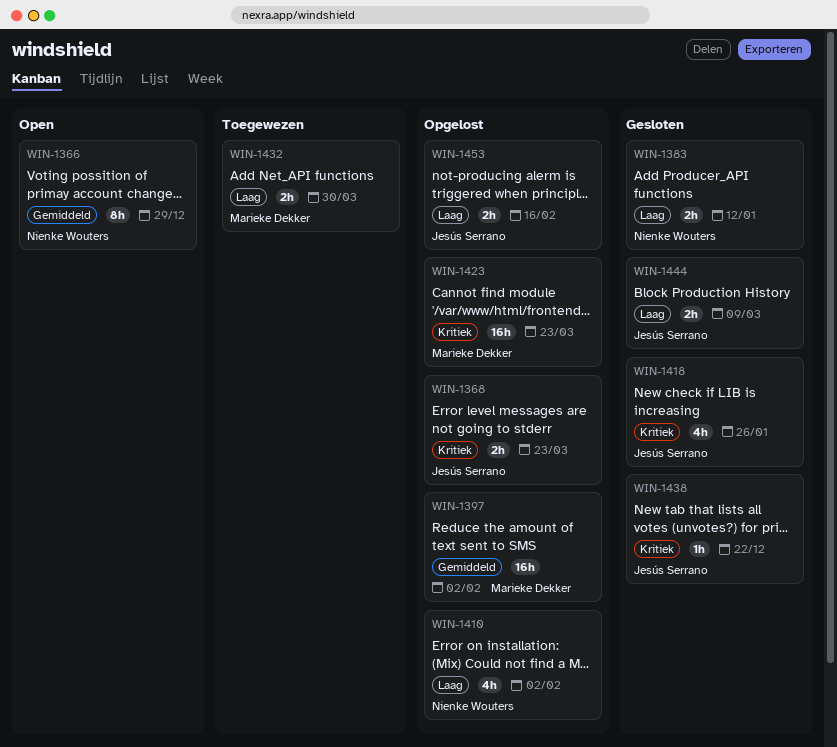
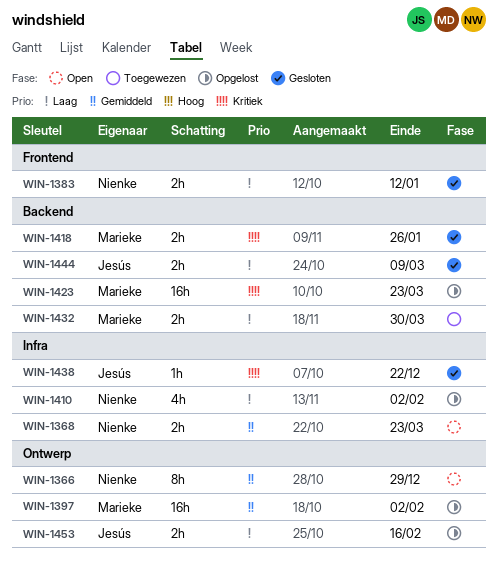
WIN-1368, status: Opgelost -> Open
WIN-1368, owner: Jesús Serrano -> Nienke Wouters
WIN-1368, priority: Kritiek -> Gemiddeld
WIN-1418, owner: Jesús Serrano -> Marieke Dekker
WIN-1418, estimate: 4h -> 2h

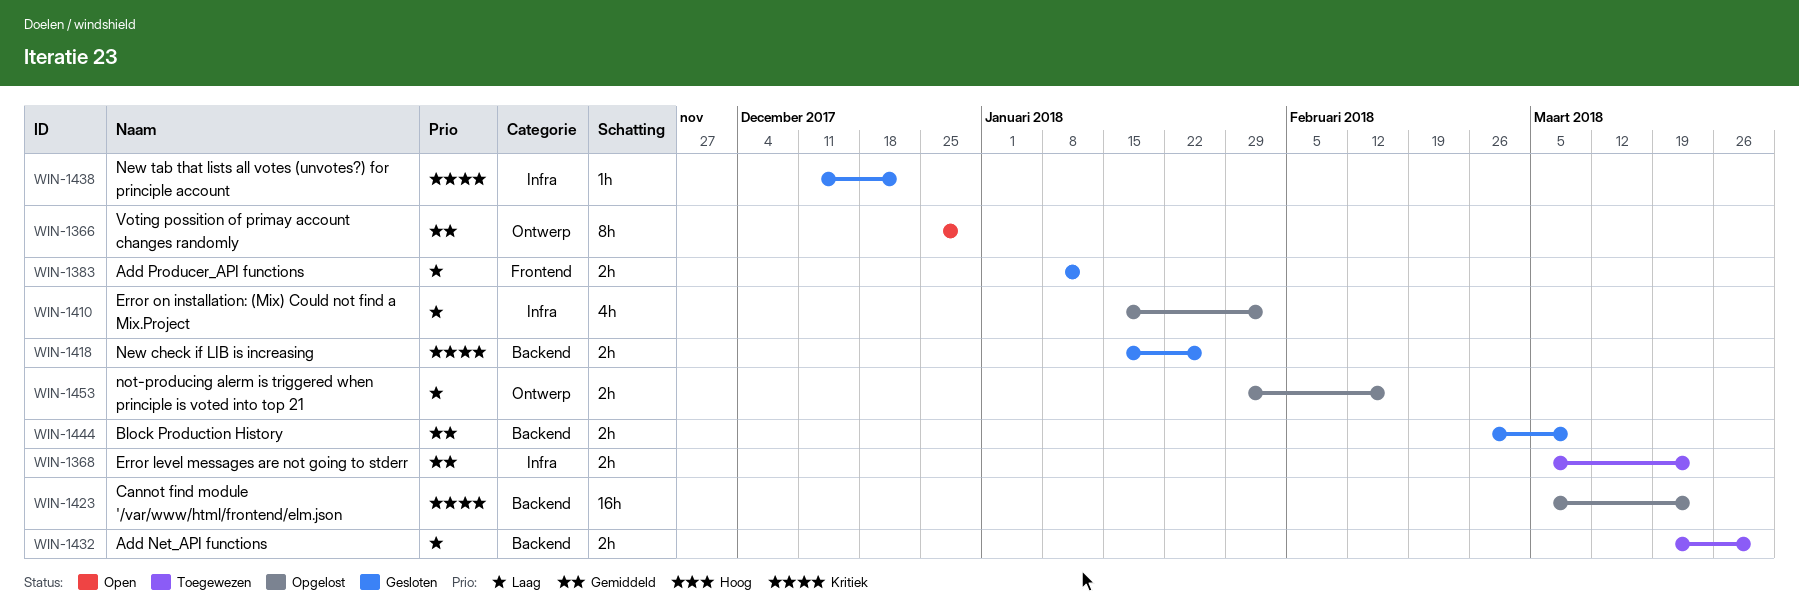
WIN-1368, status: Open -> Toegewezen
WIN-1397: present -> none
WIN-1444, priority: Laag -> Gemiddeld

